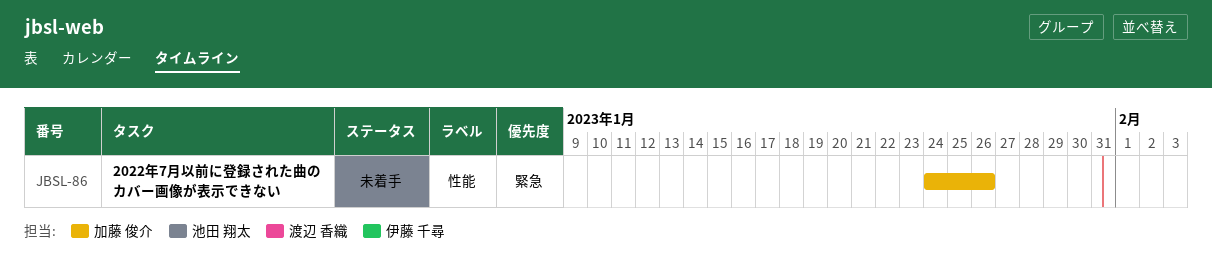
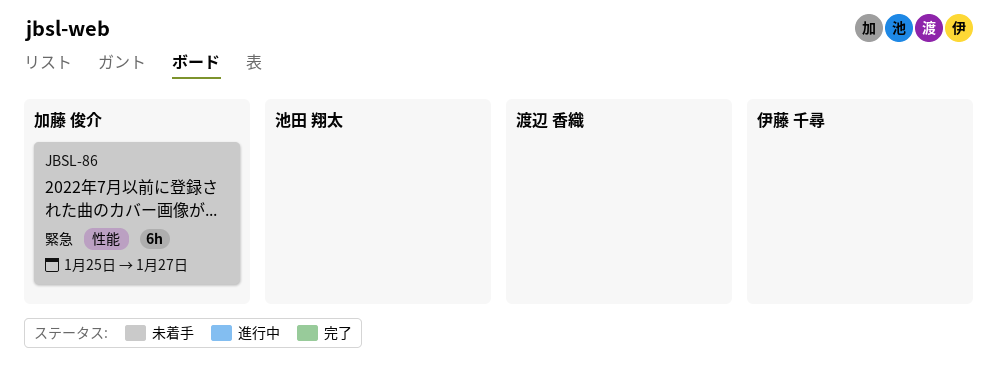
JBSL-86, start: Jan 24 -> Jan 25
JBSL-86, due: Jan 26 -> Jan 27

